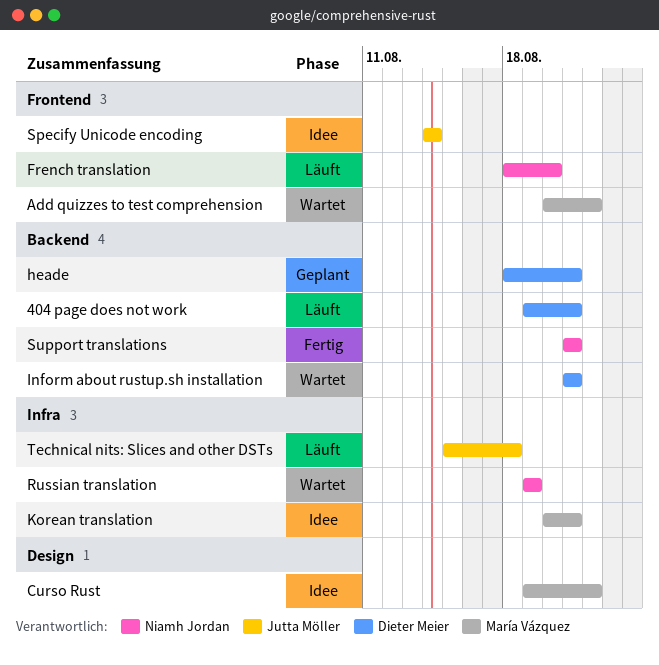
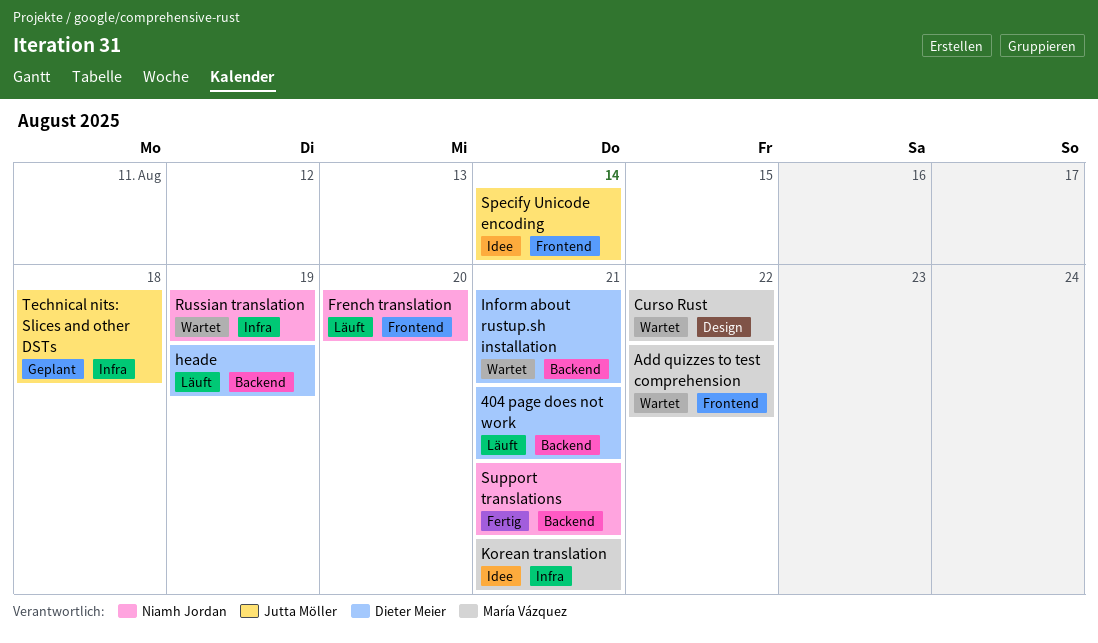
Curso Rust, status: Idee -> Wartet
heade, status: Geplant -> Läuft
heade, due: Aug 21 -> Aug 19
Technical nits: Slices and other DSTs, status: Läuft -> Geplant

